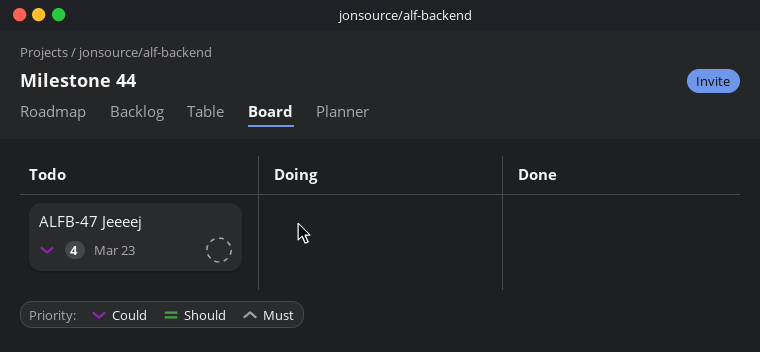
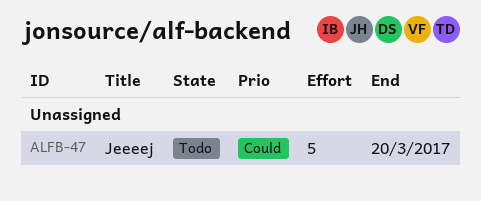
ALFB-47, estimate: 4 -> 5
ALFB-47, due: Mar 23 -> Mar 20

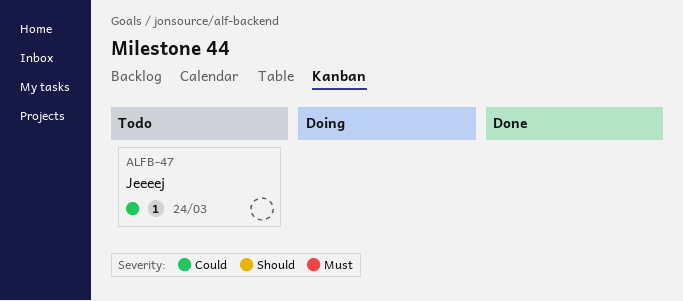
ALFB-47, estimate: 5 -> 1
ALFB-47, due: Mar 20 -> Mar 24

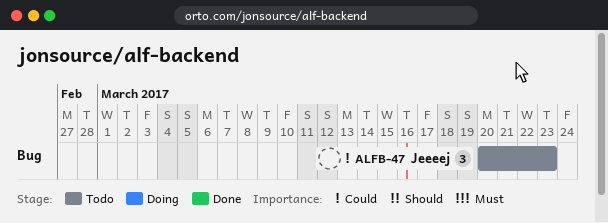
ALFB-47, estimate: 1 -> 3
ALFB-47, due: Mar 24 -> Mar 23

